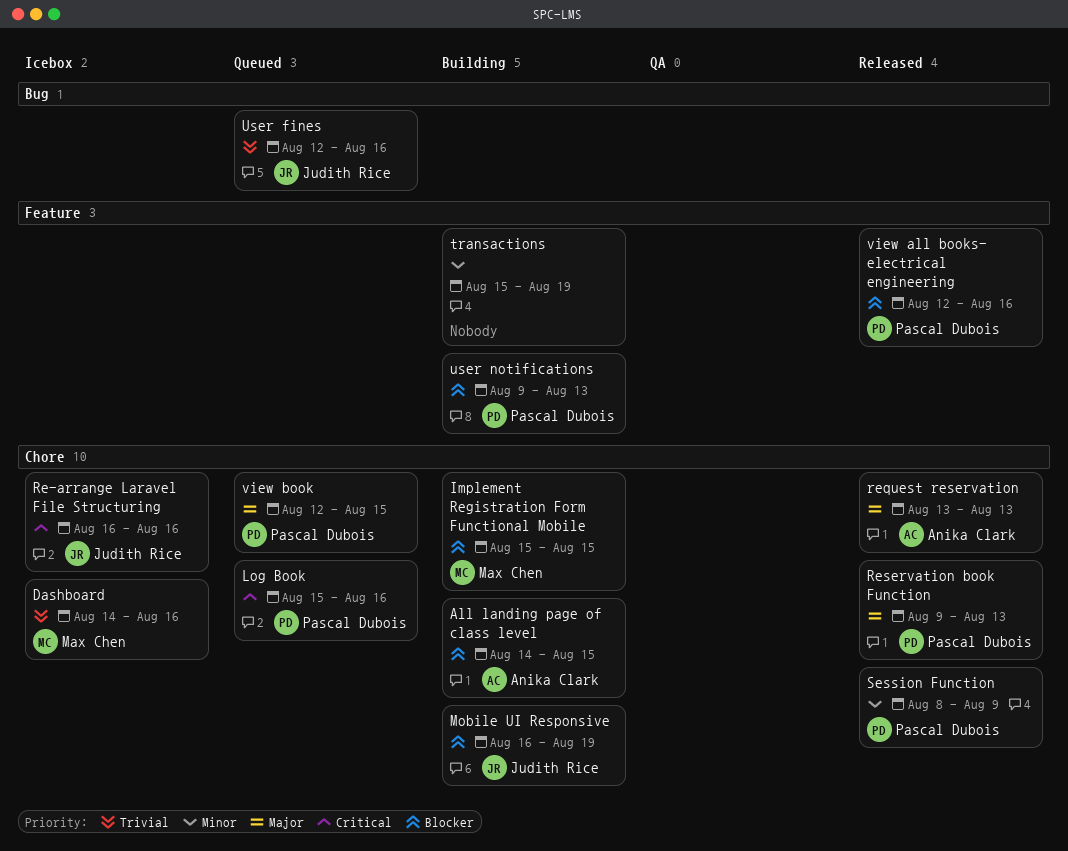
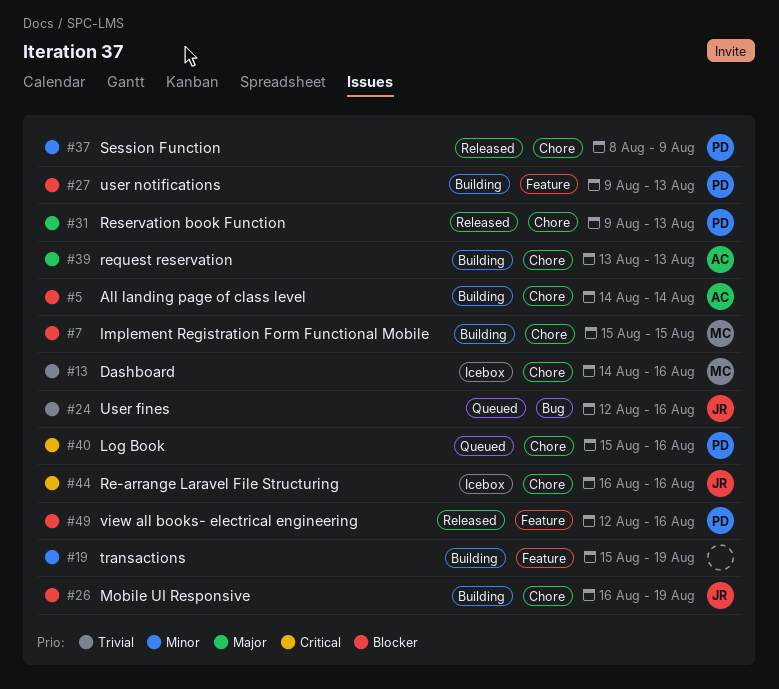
All landing page of class level, due: Aug 15 -> Aug 14
request reservation, status: Released -> Building
view book: present -> none

